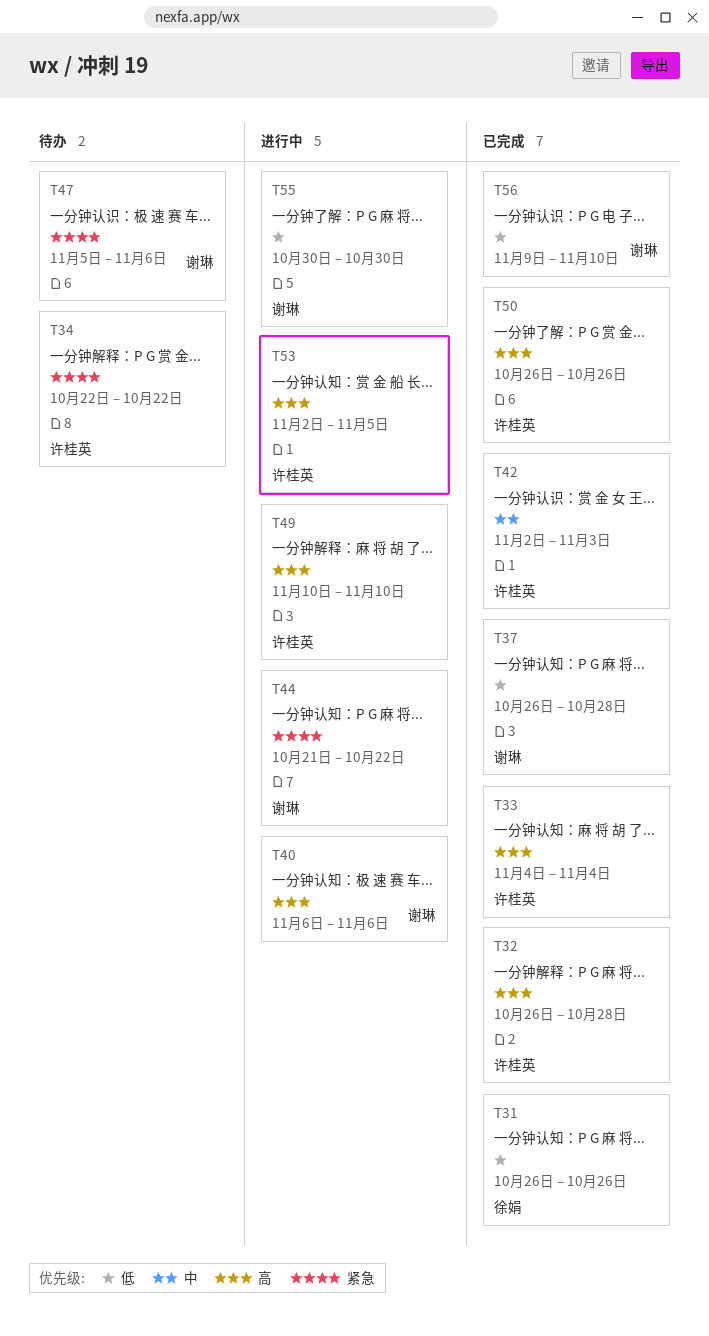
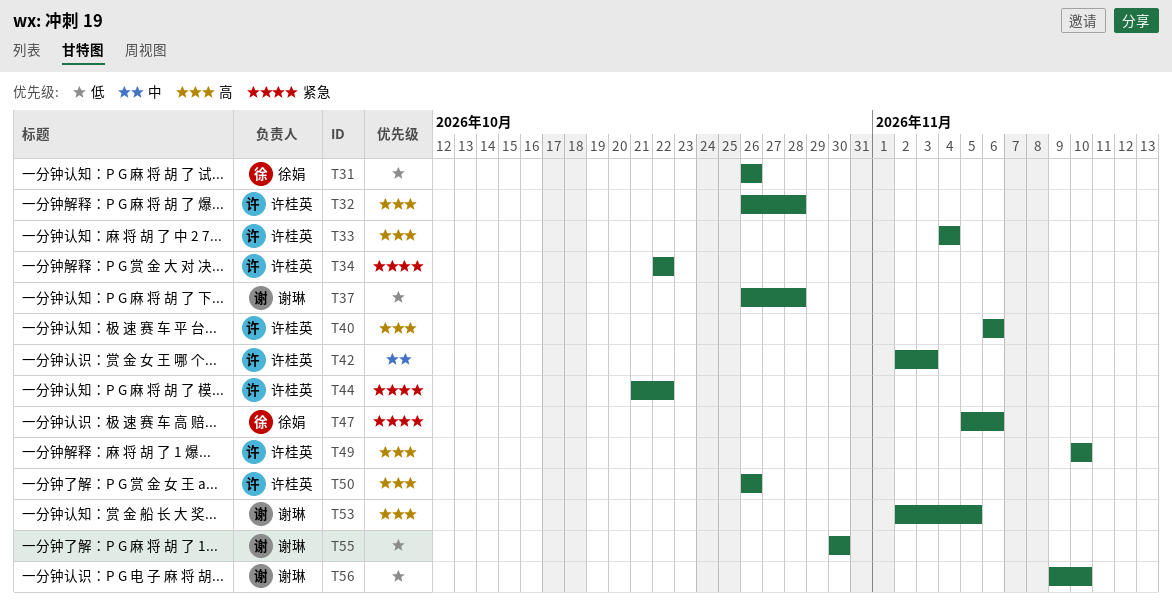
T40, owner: 谢琳 -> 许桂英
T44, owner: 谢琳 -> 许桂英
T47, owner: 谢琳 -> 徐娟
T53, owner: 许桂英 -> 谢琳

